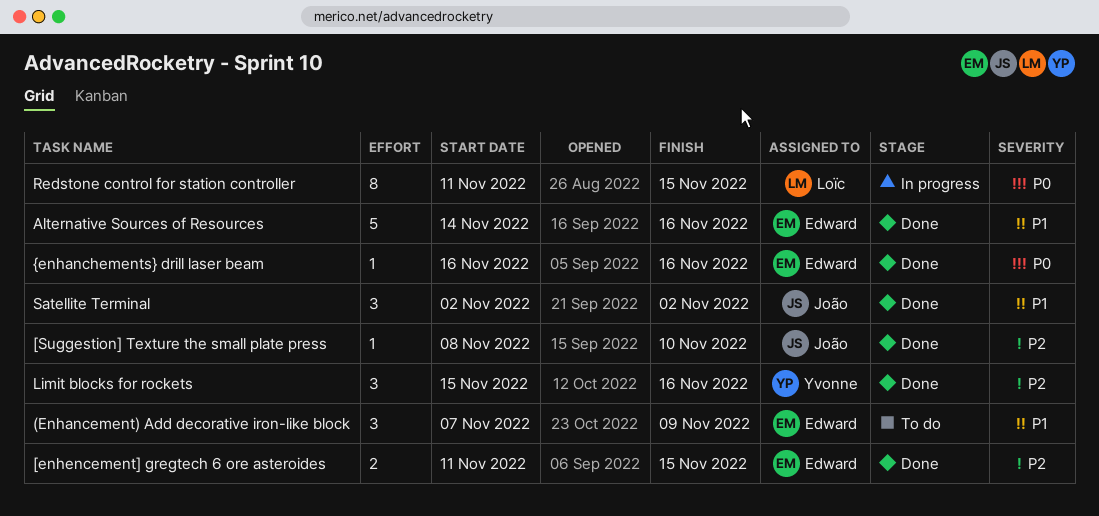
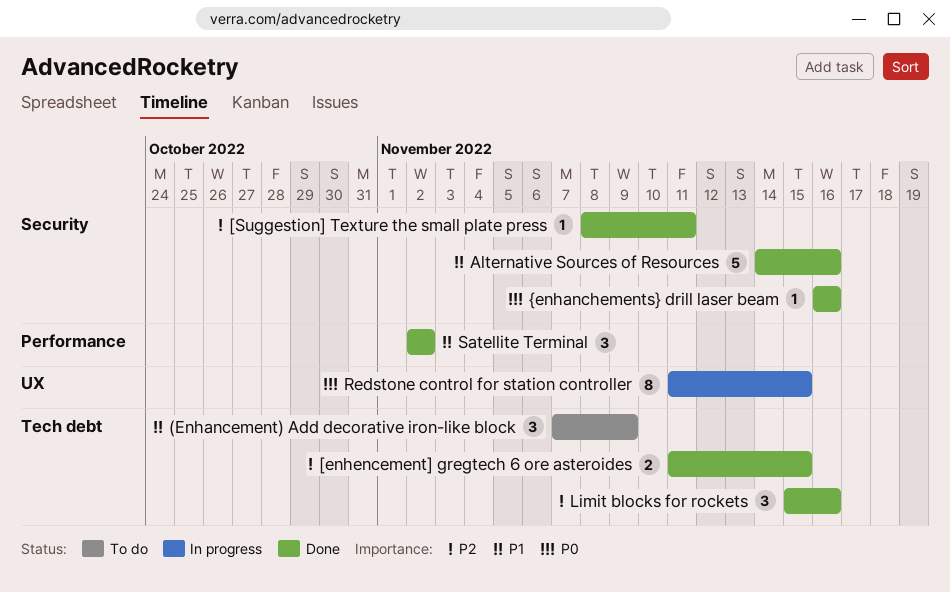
[Suggestion] Texture the small plate press, due: Nov 10 -> Nov 11

